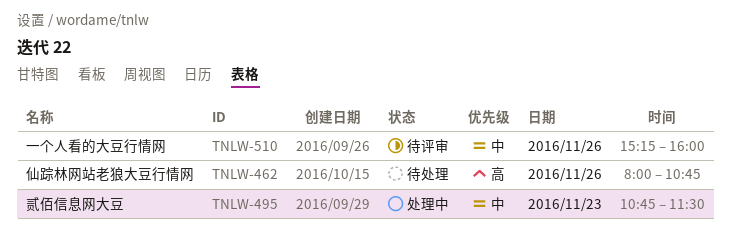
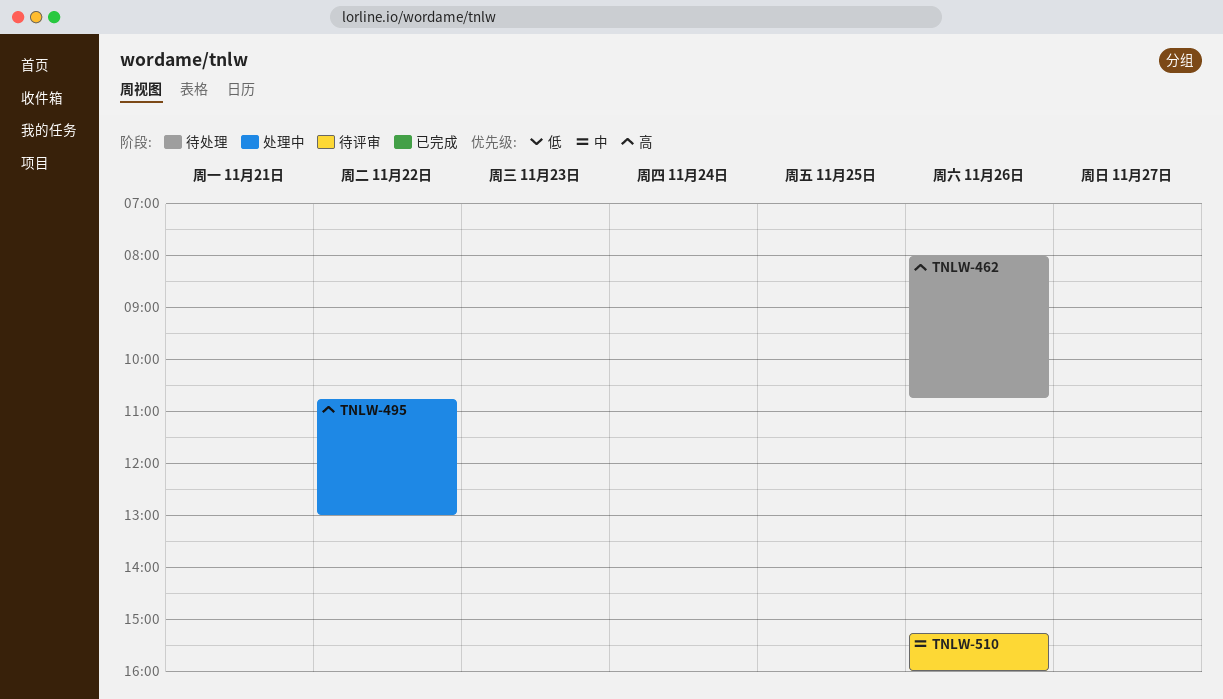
TNLW-495, priority: 中 -> 高
TNLW-495, day: Nov 23 -> Nov 22
TNLW-495, ends: 11:30 -> 13:00

